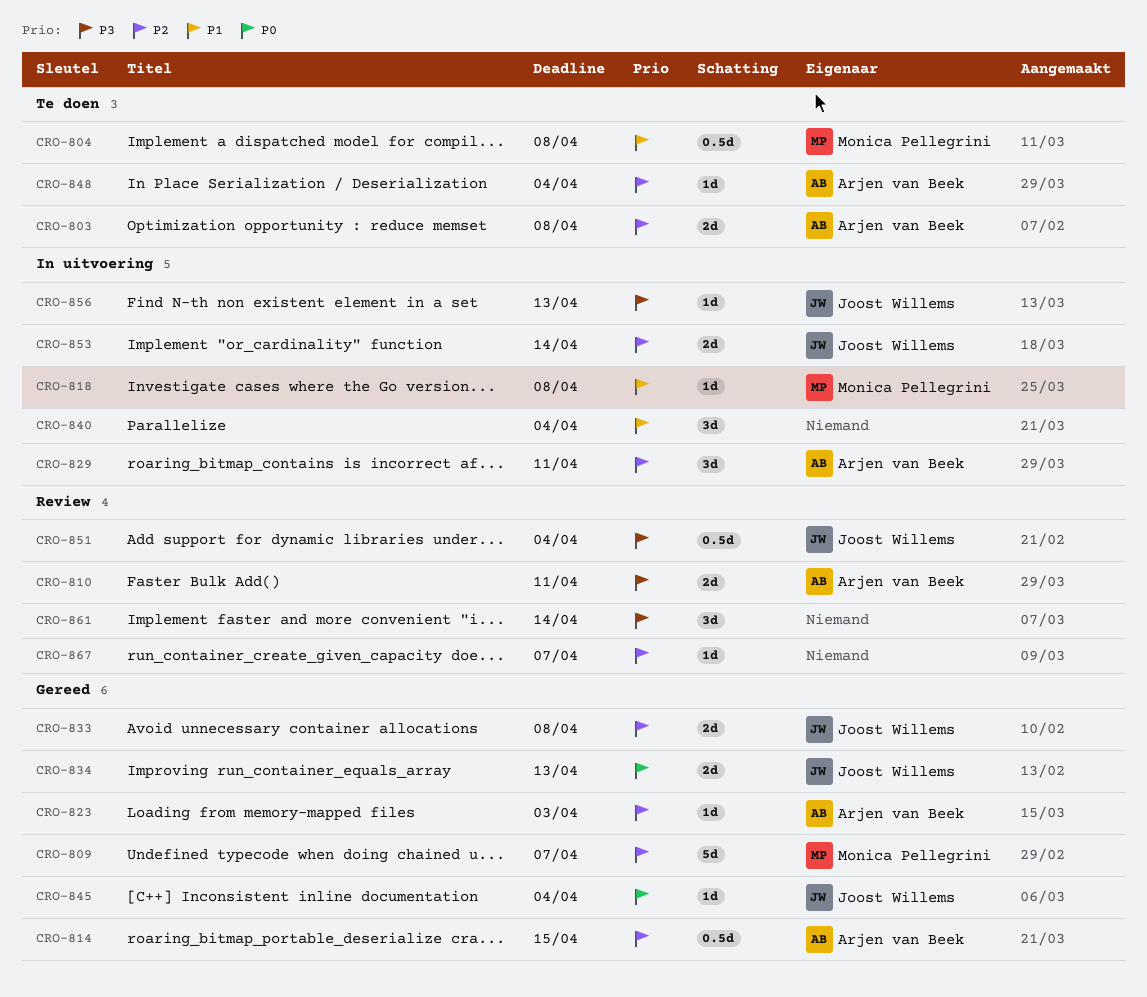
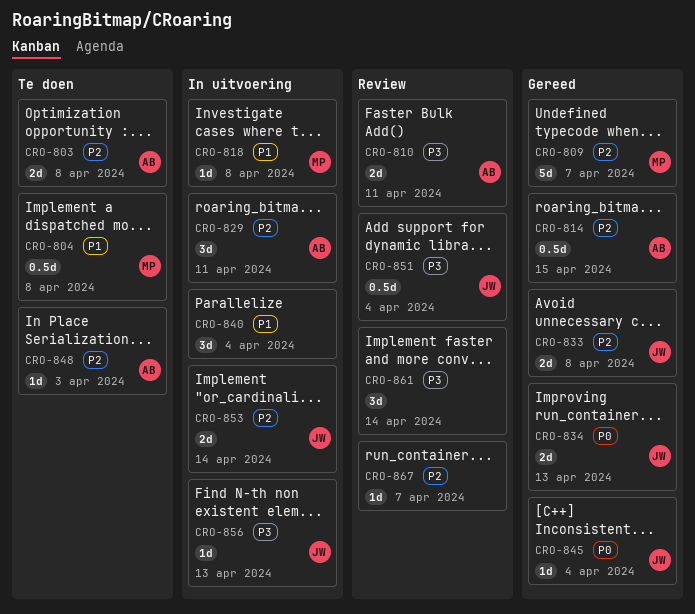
CRO-823: present -> none
CRO-848, due: Apr 4 -> Apr 3

